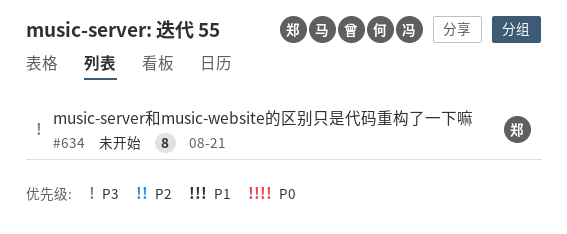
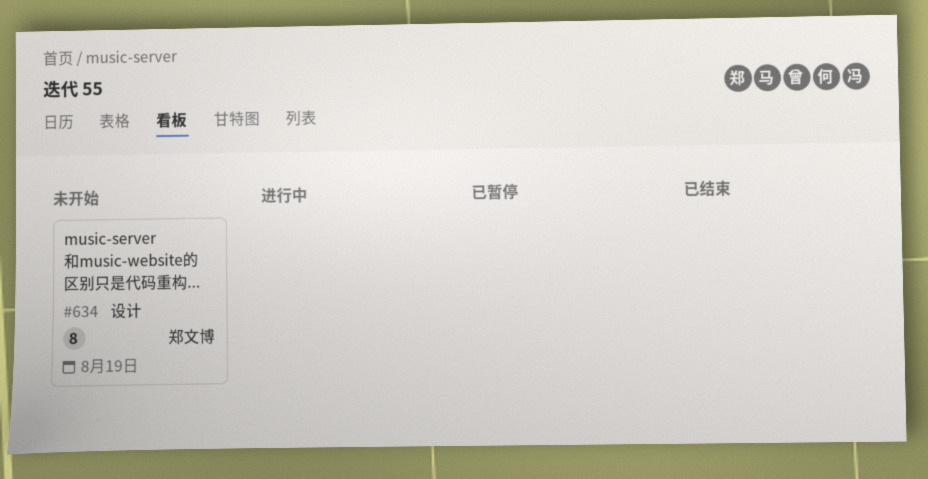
#634, due: Aug 21 -> Aug 19

